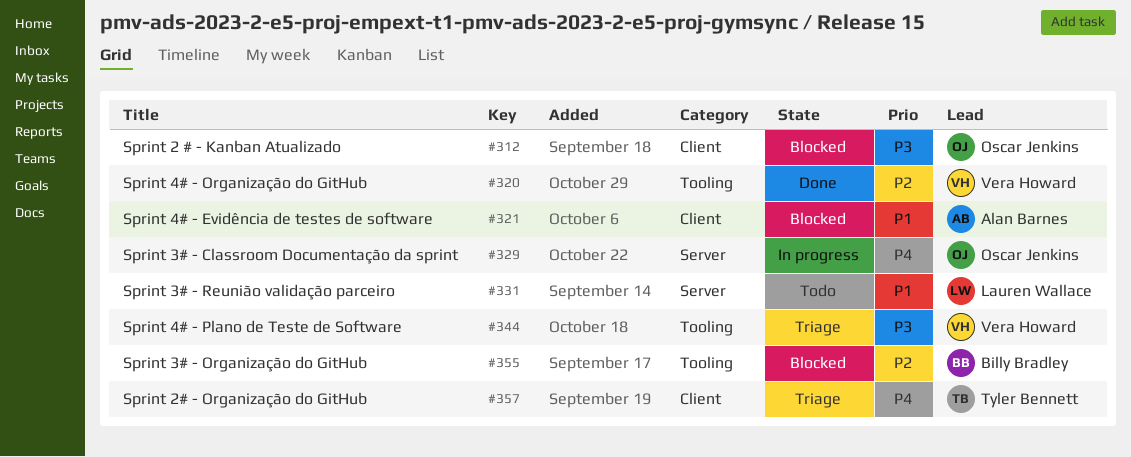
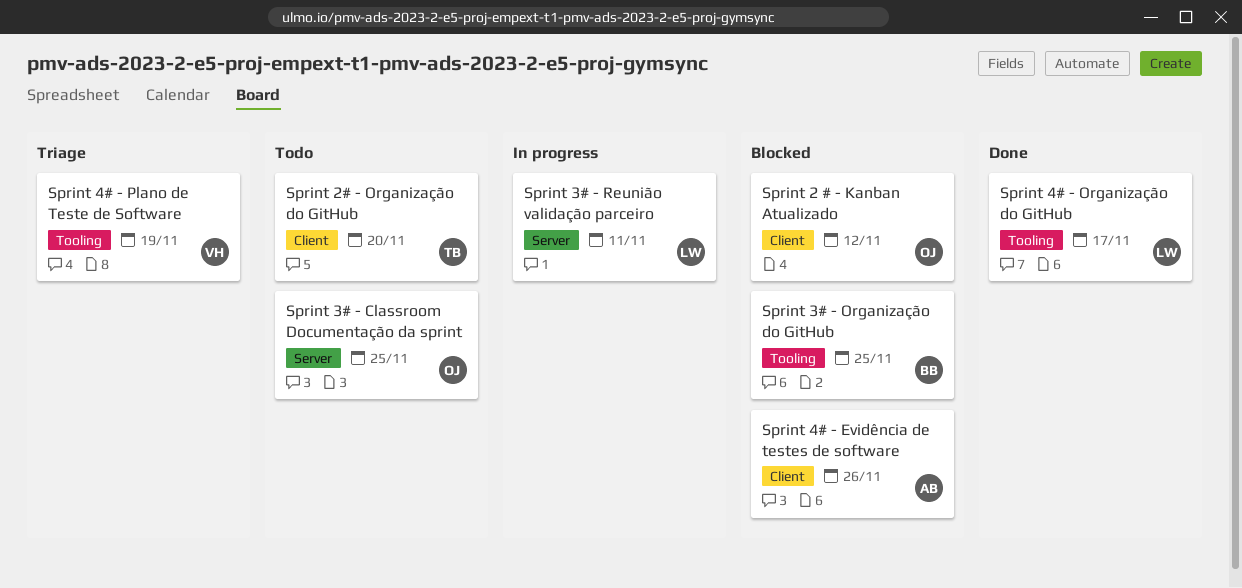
Sprint 2# - Organização do GitHub, status: Triage -> Todo
Sprint 3# - Classroom Documentação da sprint, status: In progress -> Todo
Sprint 3# - Reunião validação parceiro, status: Todo -> In progress
Sprint 4# - Organização do GitHub, owner: Vera Howard -> Lauren Wallace

